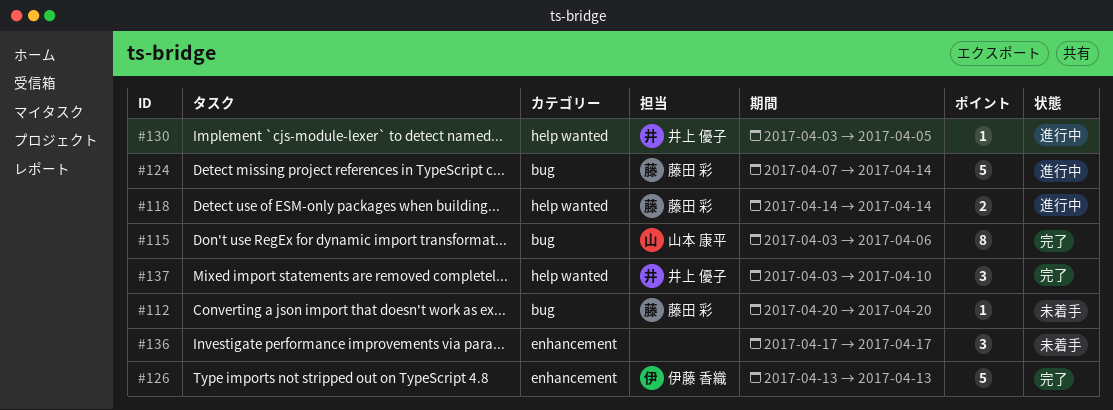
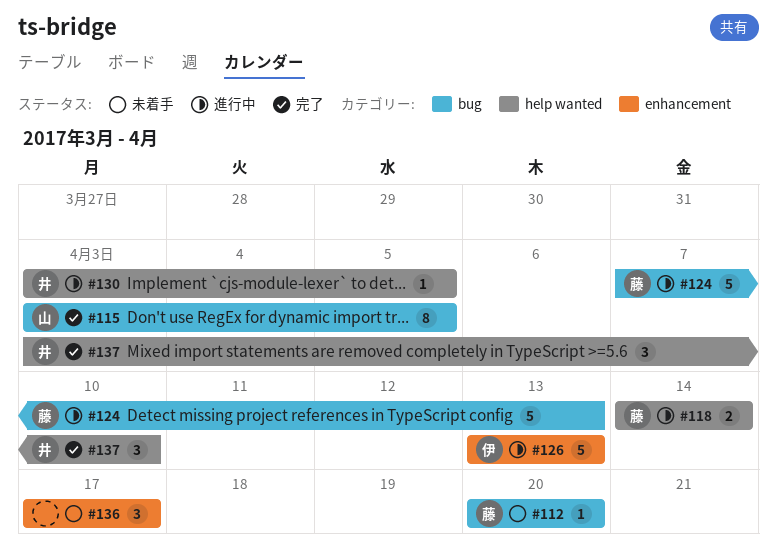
#115, due: Apr 6 -> Apr 5
#124, due: Apr 14 -> Apr 13
#126, status: 完了 -> 進行中

